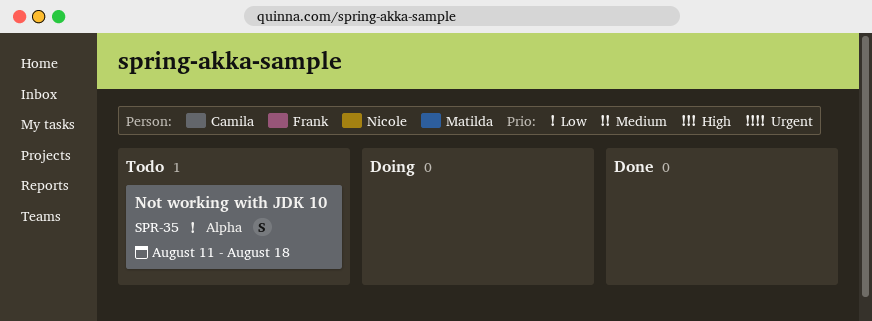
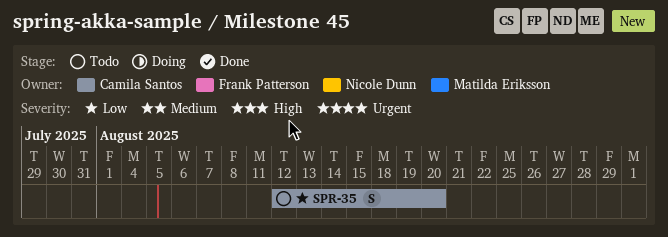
SPR-35, start: Aug 11 -> Aug 12
SPR-35, due: Aug 18 -> Aug 20

